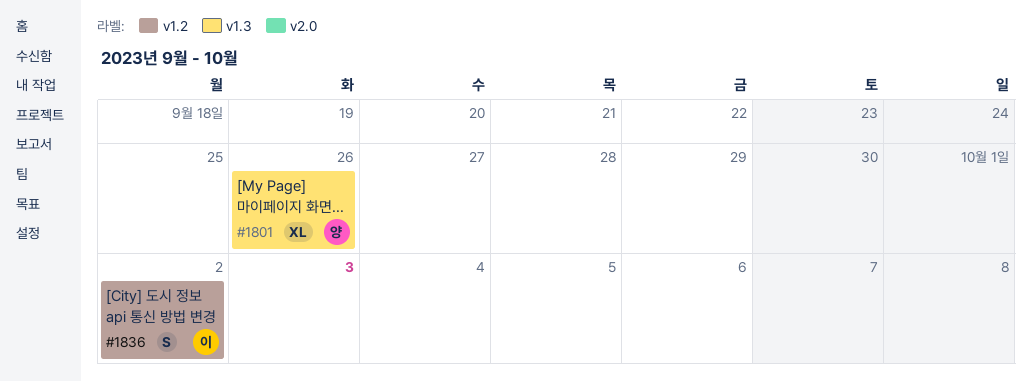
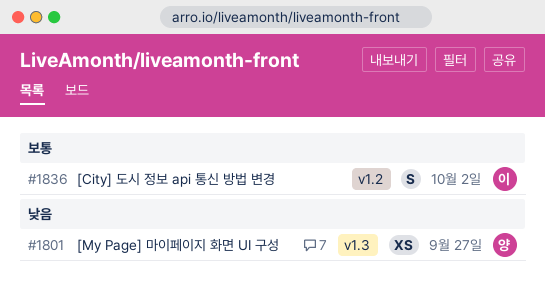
#1801, estimate: XL -> XS
#1801, due: Sep 26 -> Sep 27

